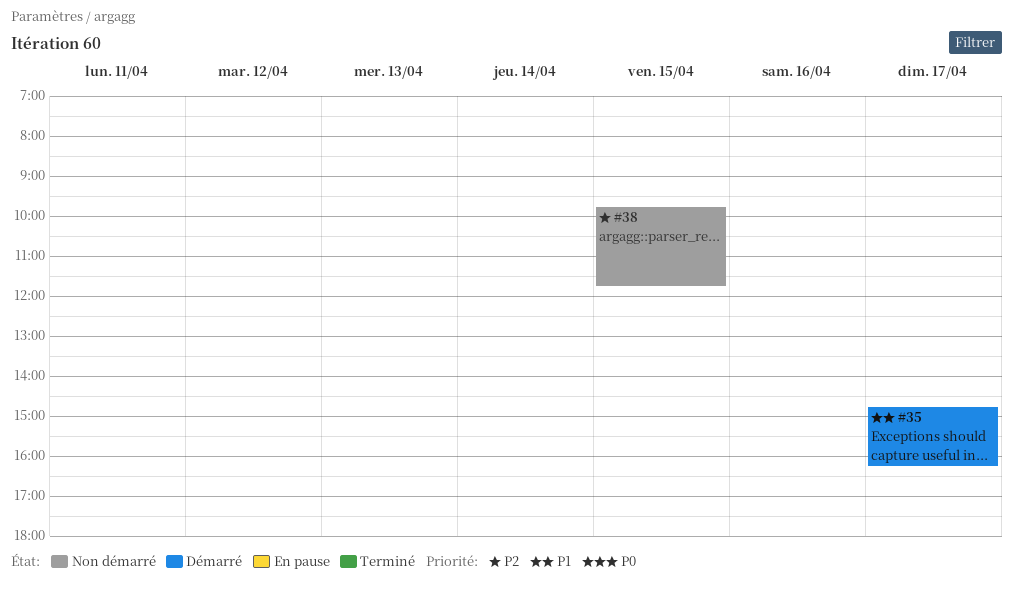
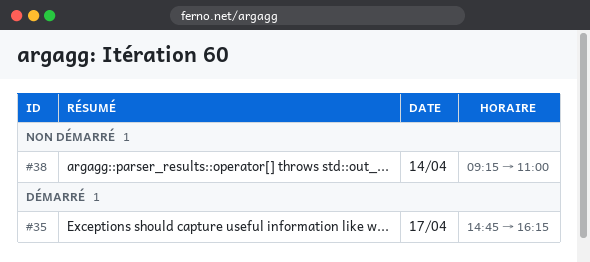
#38, day: Apr 15 -> Apr 14
#38, begins: 09:45 -> 09:15
#38, ends: 11:45 -> 11:00

